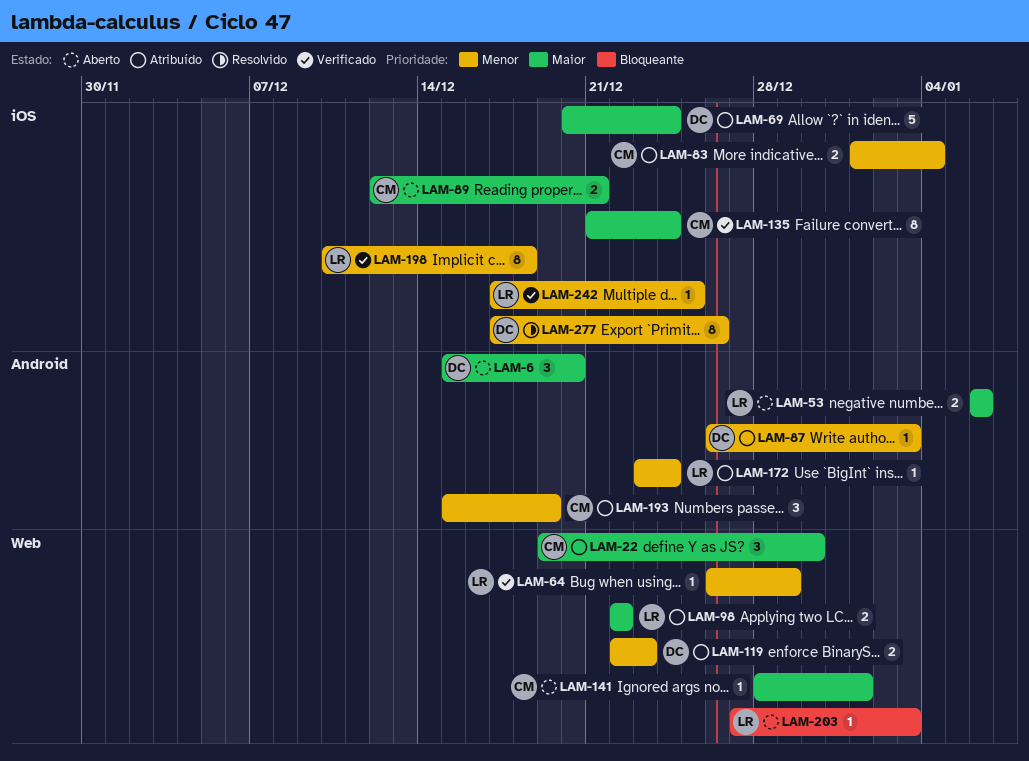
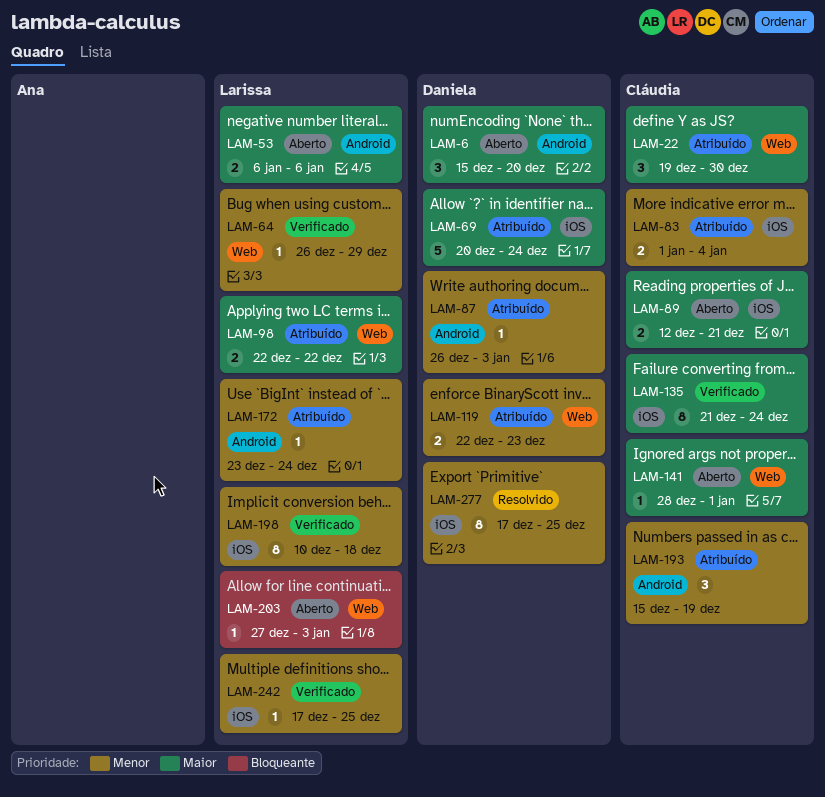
LAM-277, due: Dec 26 -> Dec 25

